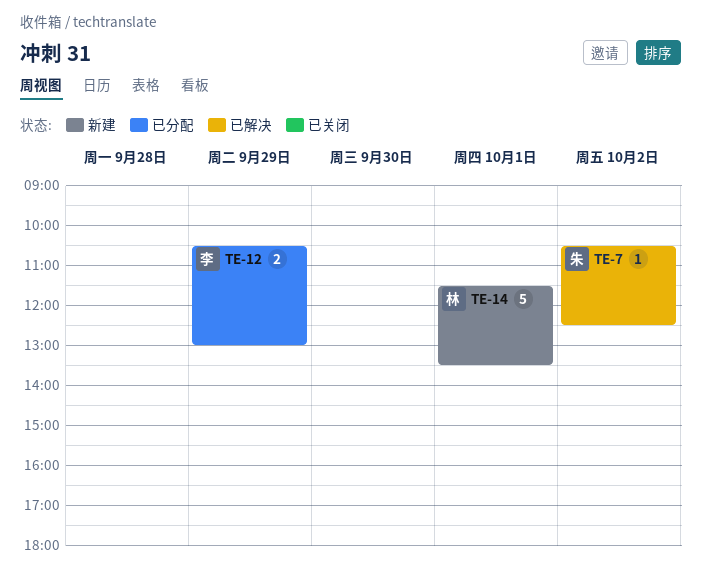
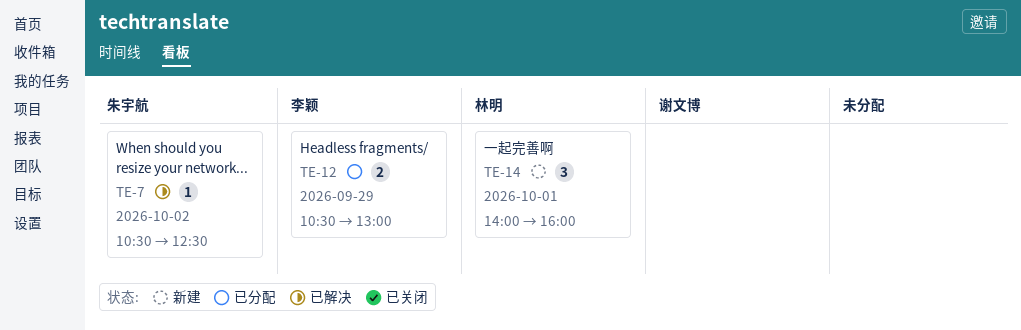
TE-14, estimate: 5 -> 3
TE-14, begins: 11:30 -> 14:00
TE-14, ends: 13:30 -> 16:00

